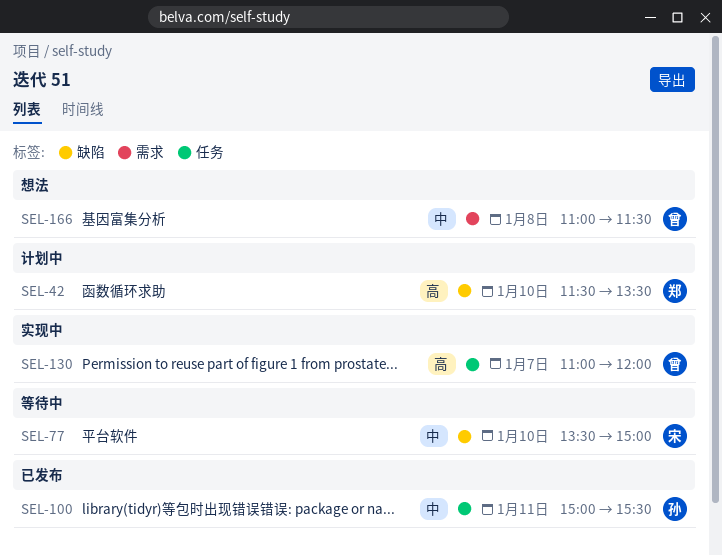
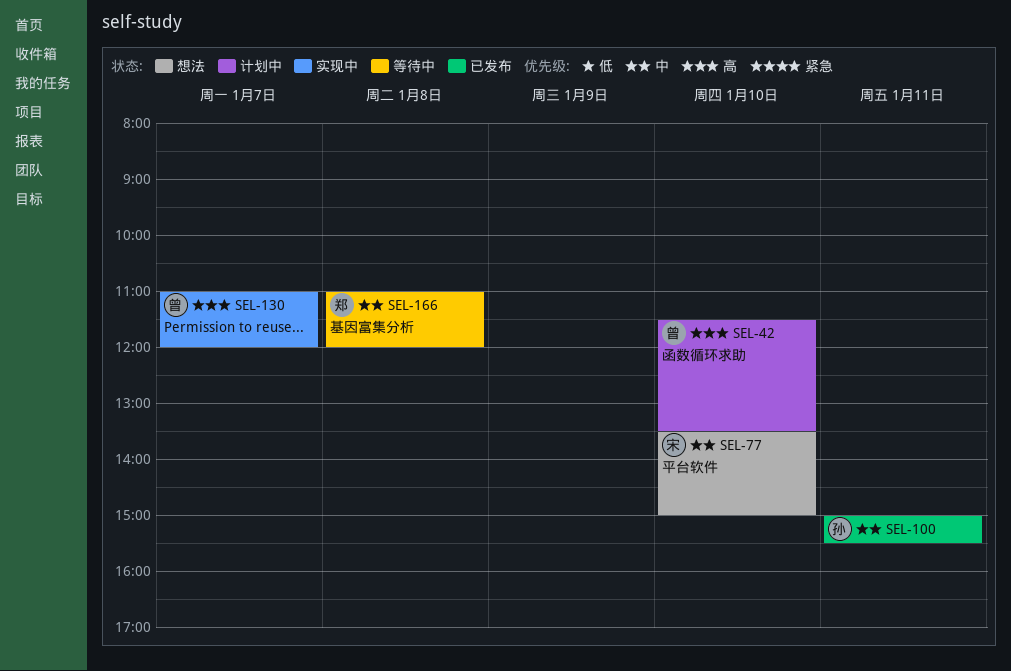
SEL-42, owner: 郑 -> 曾
SEL-77, status: 等待中 -> 想法
SEL-166, status: 想法 -> 等待中
SEL-166, owner: 曾 -> 郑
SEL-166, ends: 11:30 -> 12:00

